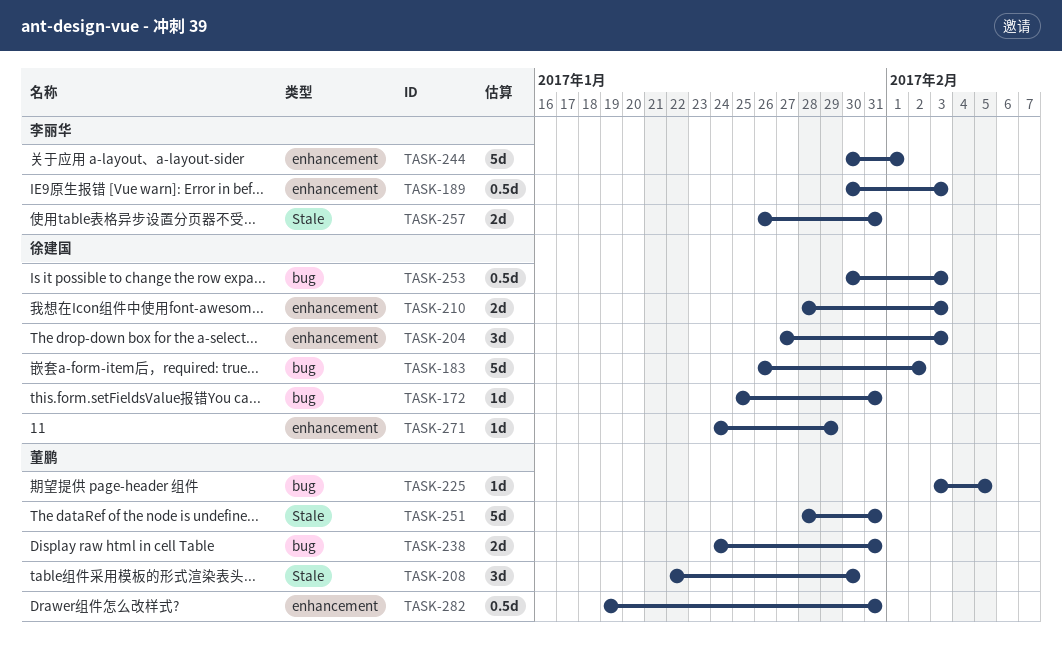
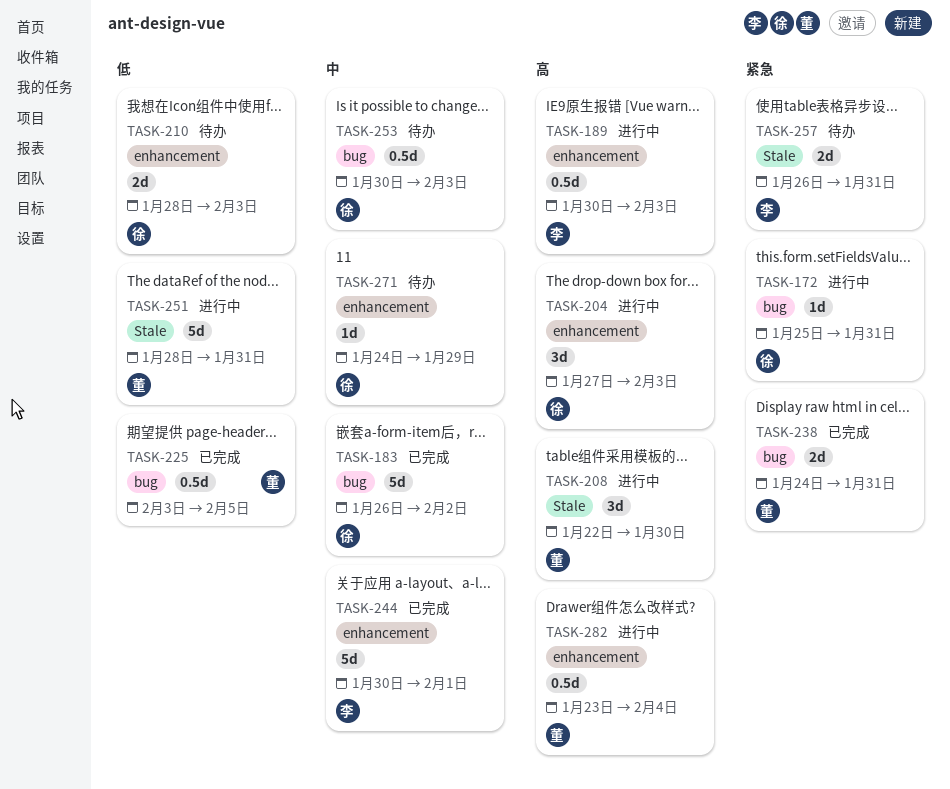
TASK-225, estimate: 1d -> 0.5d
TASK-282, start: Jan 19 -> Jan 23
TASK-282, due: Jan 31 -> Feb 4

